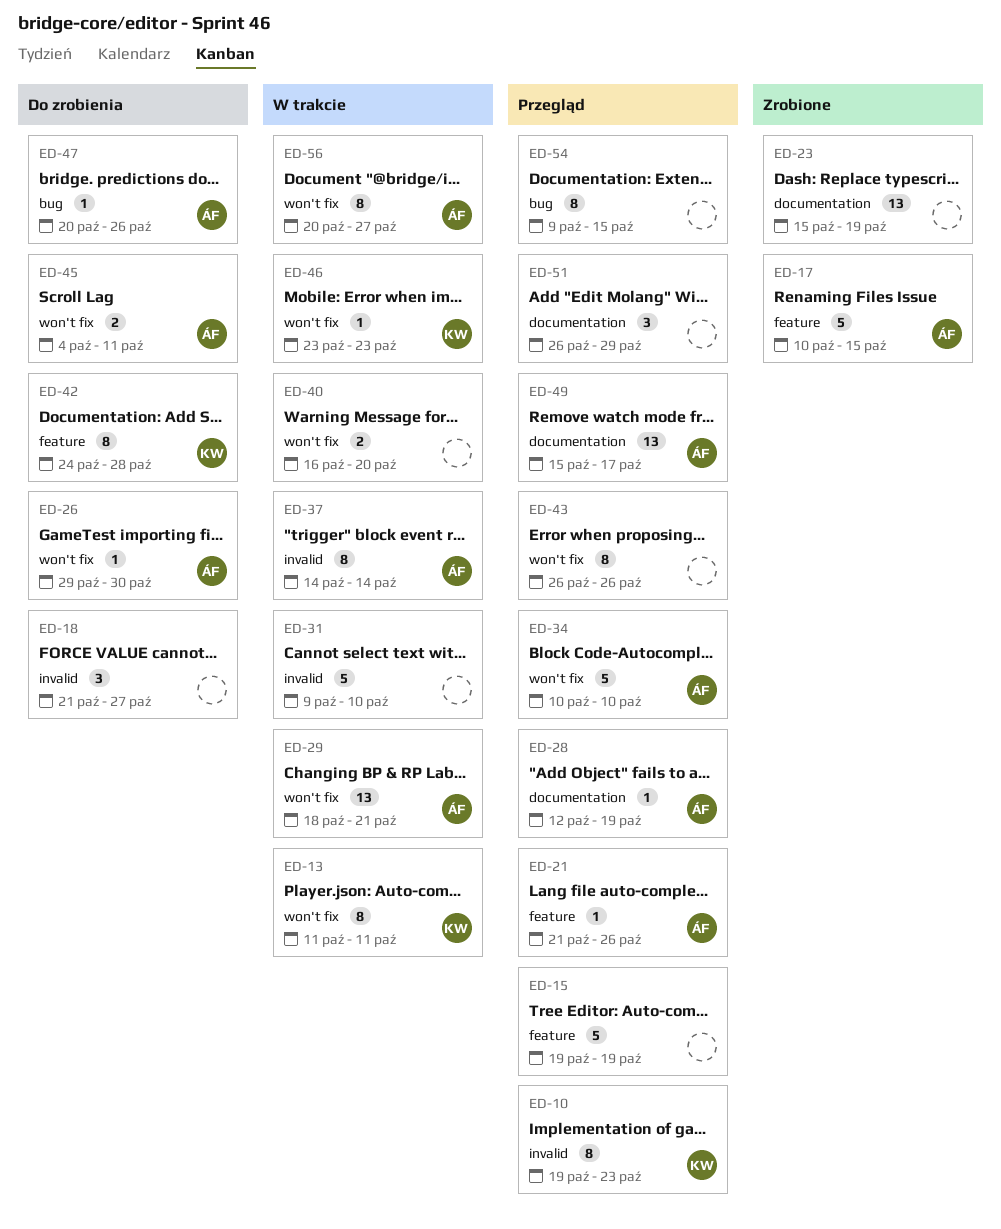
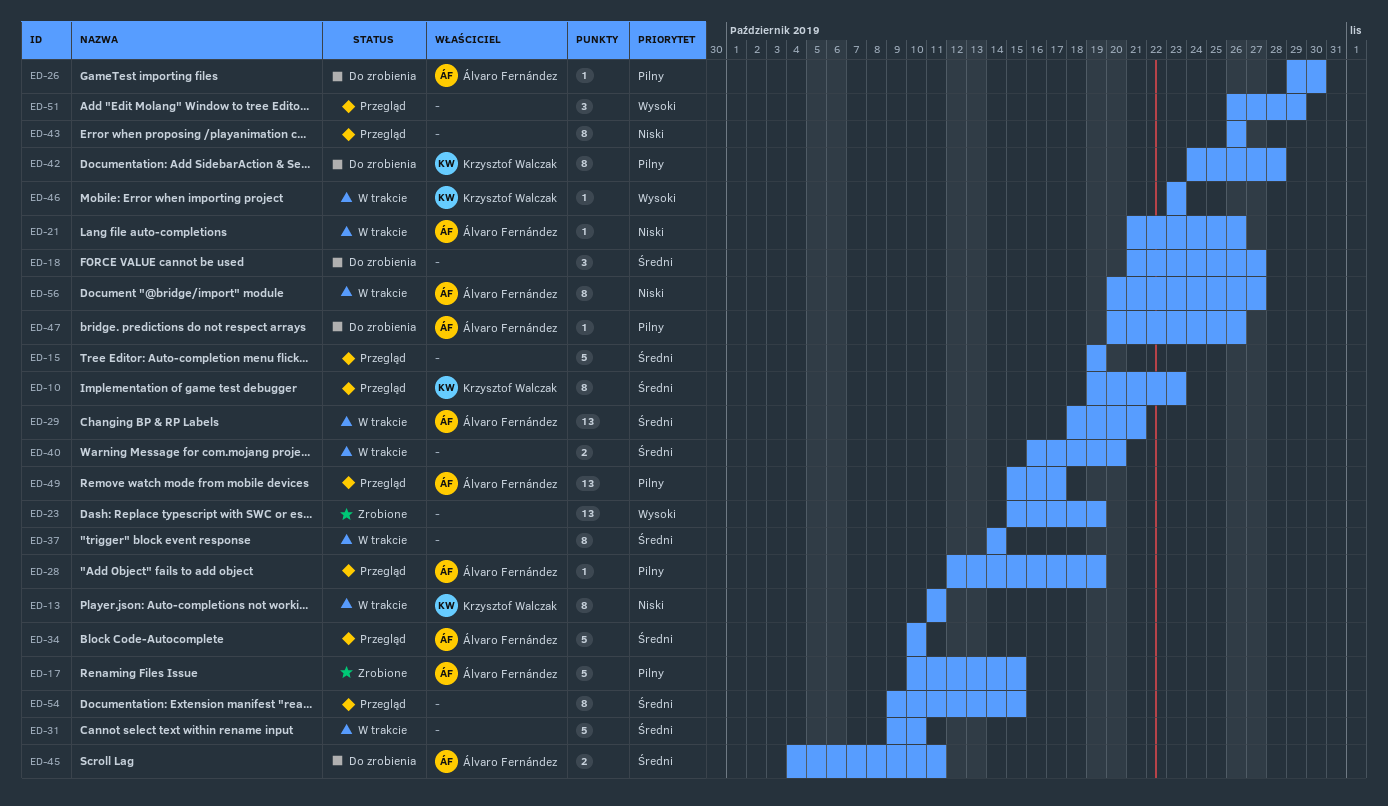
ED-21, status: Przegląd -> W trakcie
ED-37, owner: Álvaro Fernández -> none

